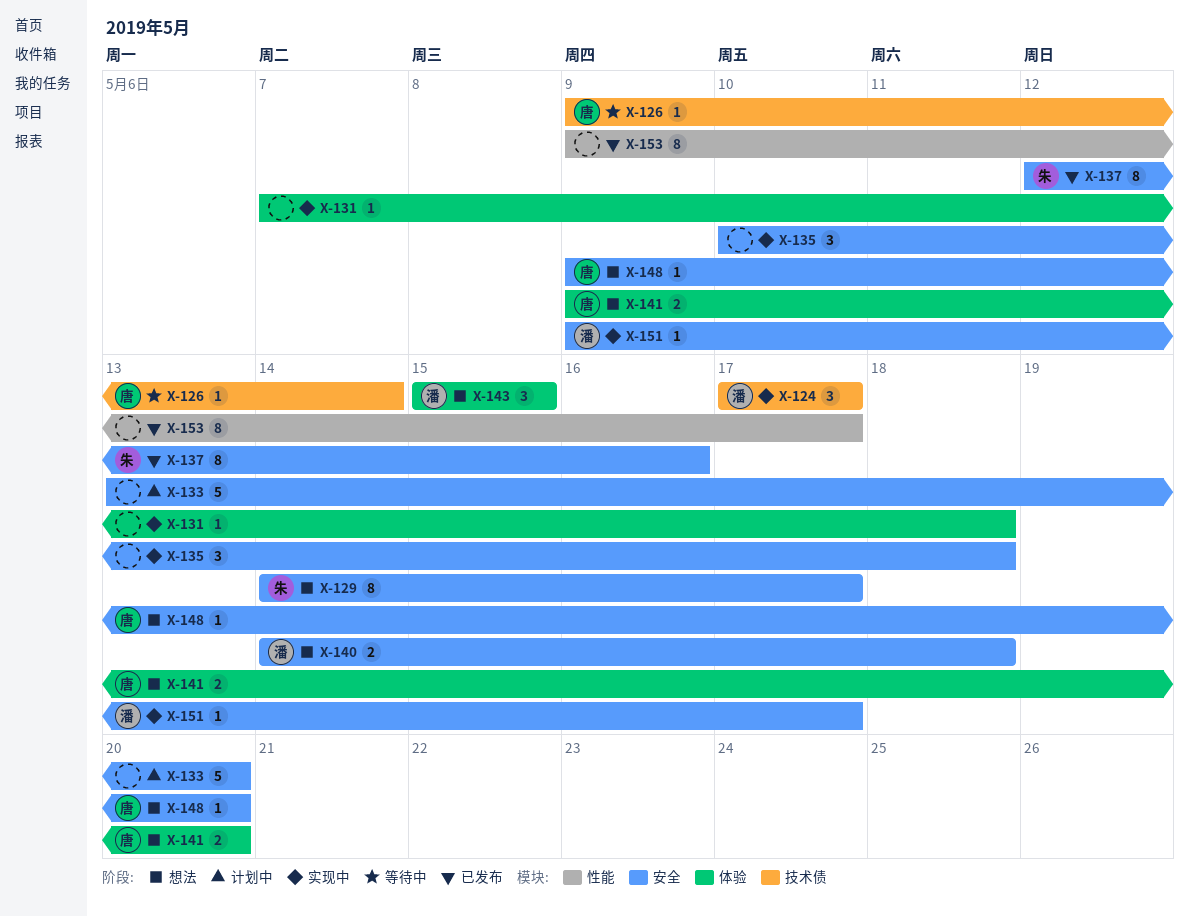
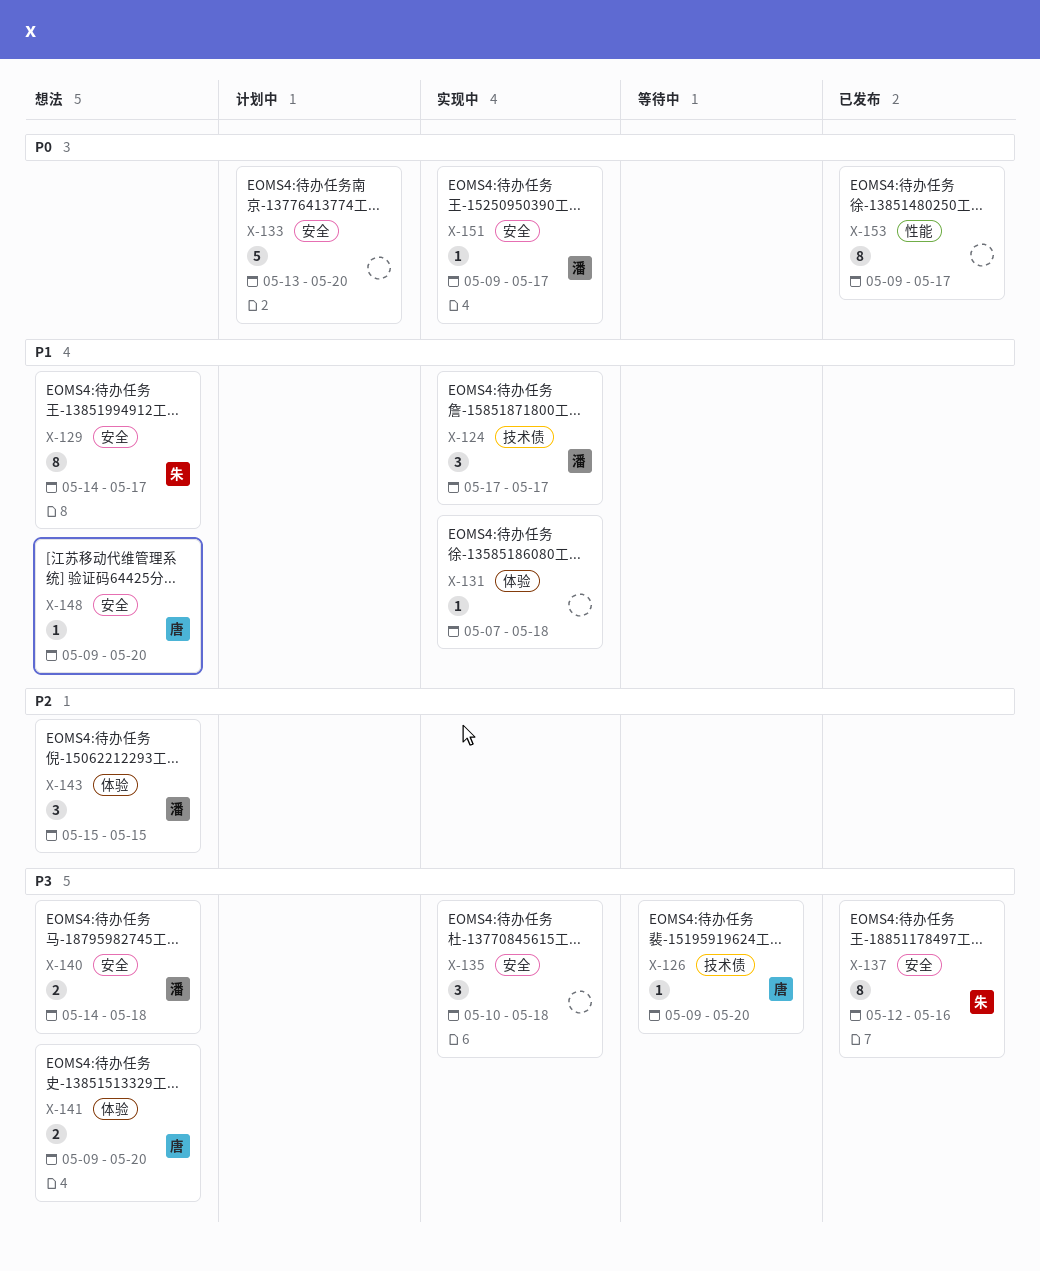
X-126, due: May 14 -> May 20

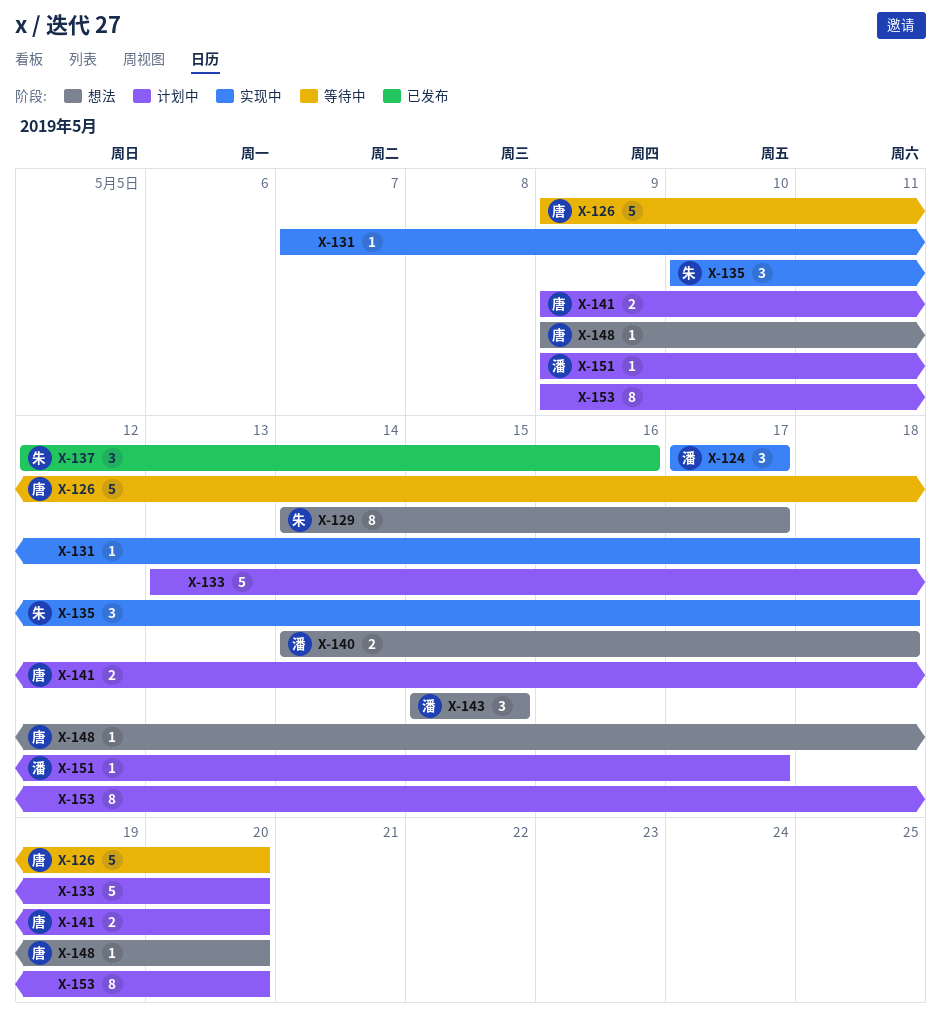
X-126, estimate: 1 -> 5
X-135, owner: none -> 朱
X-137, estimate: 8 -> 3
X-141, status: 想法 -> 计划中
X-151, status: 实现中 -> 计划中
X-153, status: 已发布 -> 计划中
X-153, due: May 17 -> May 20

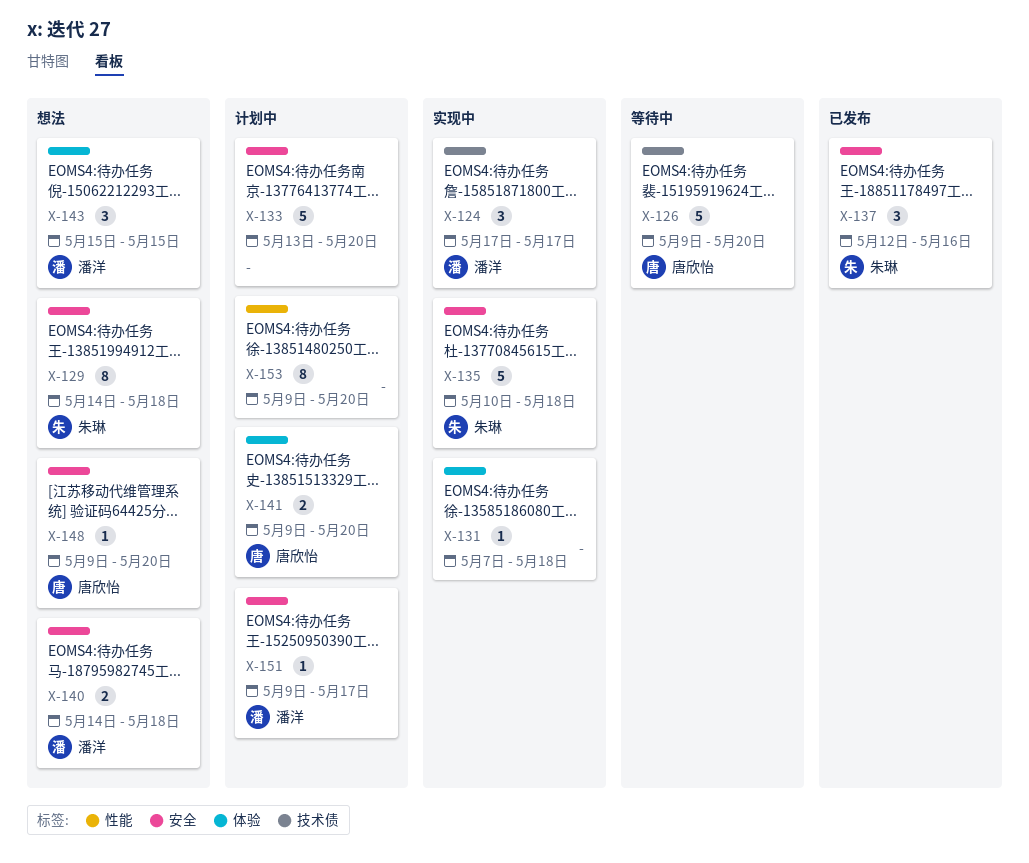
X-129, due: May 17 -> May 18
X-135, estimate: 3 -> 5

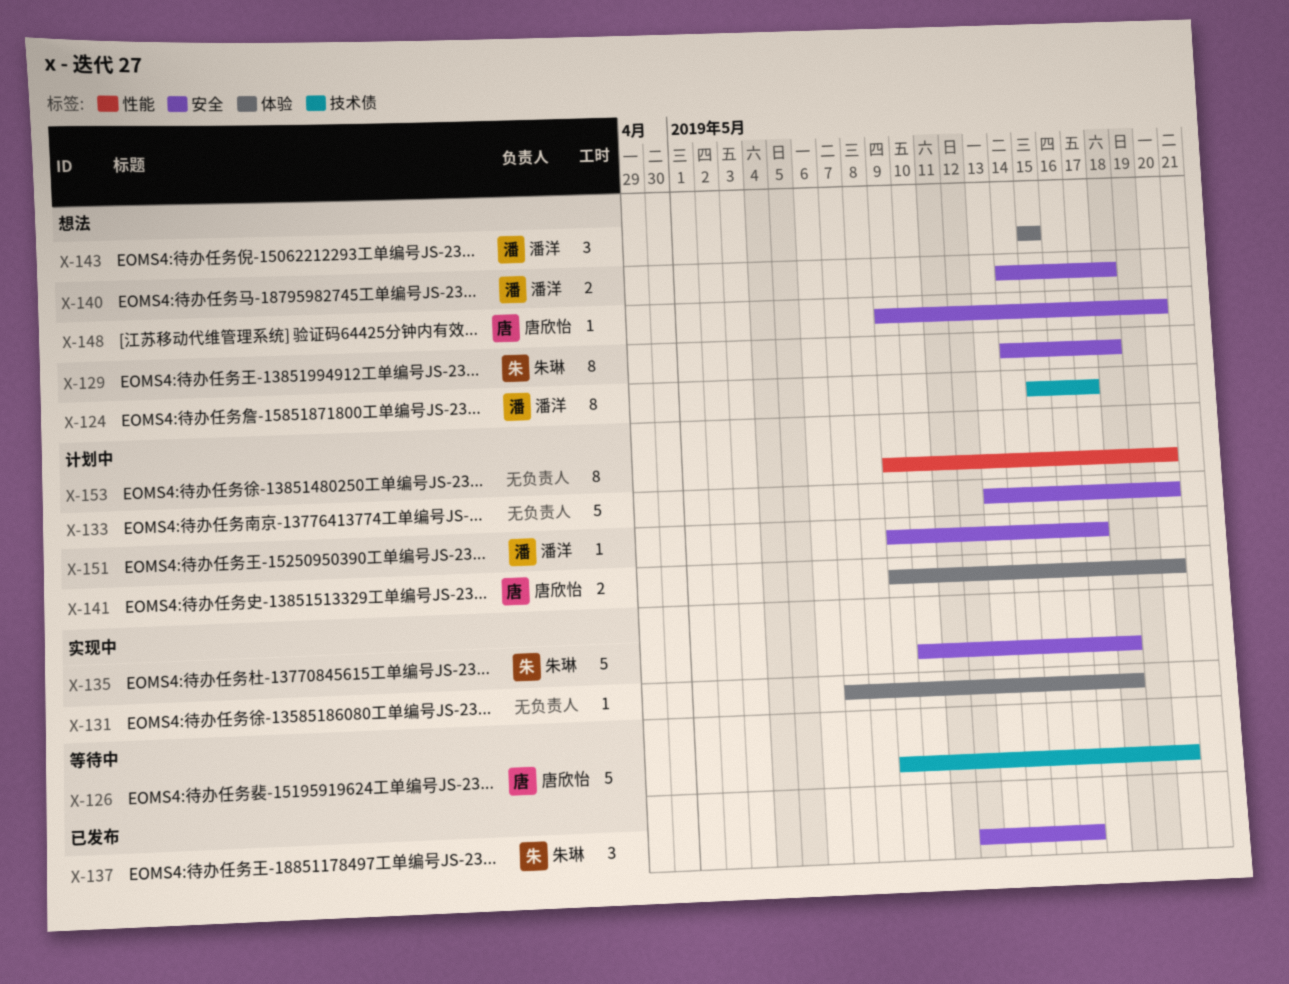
X-124, status: 实现中 -> 想法
X-124, estimate: 3 -> 8
X-124, start: May 17 -> May 15

